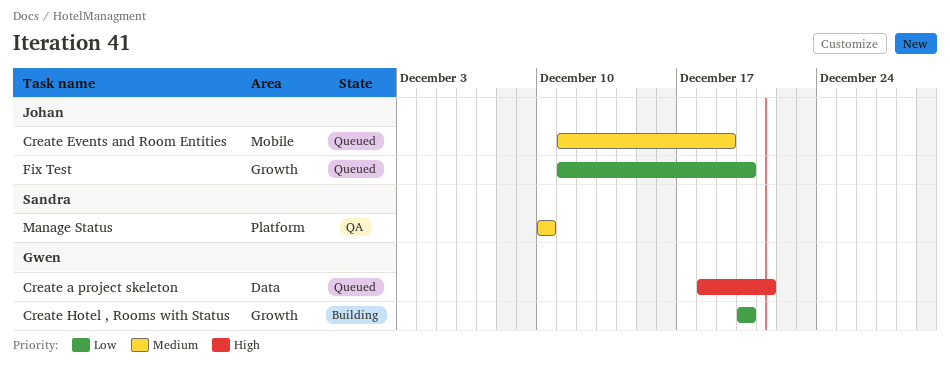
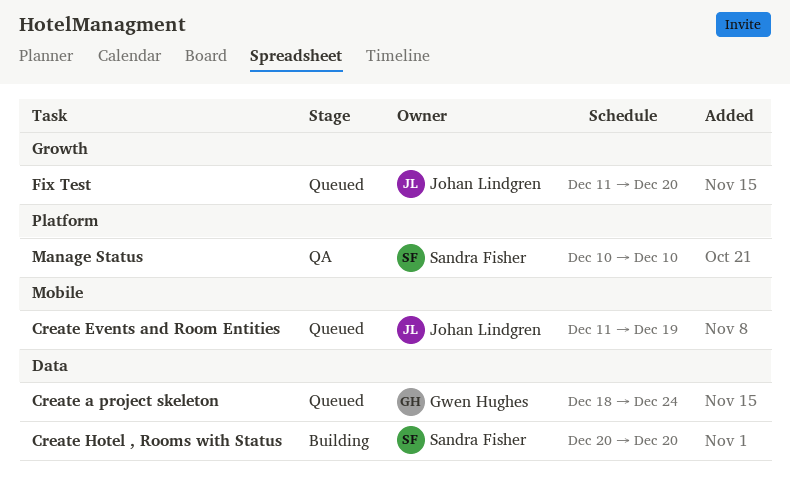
Create a project skeleton, due: Dec 21 -> Dec 24
Create Hotel , Rooms with Status, owner: Gwen Hughes -> Sandra Fisher
Create Hotel , Rooms with Status, label: Growth -> Data

